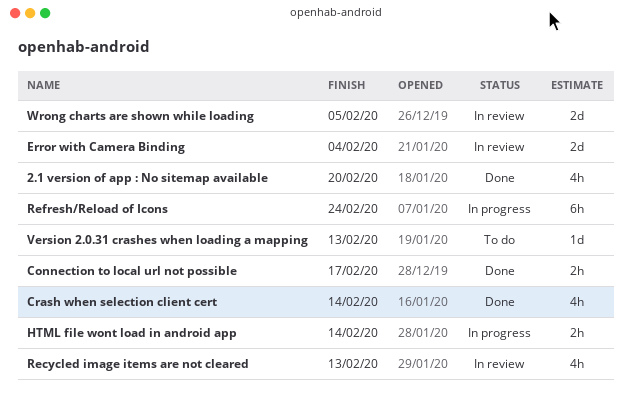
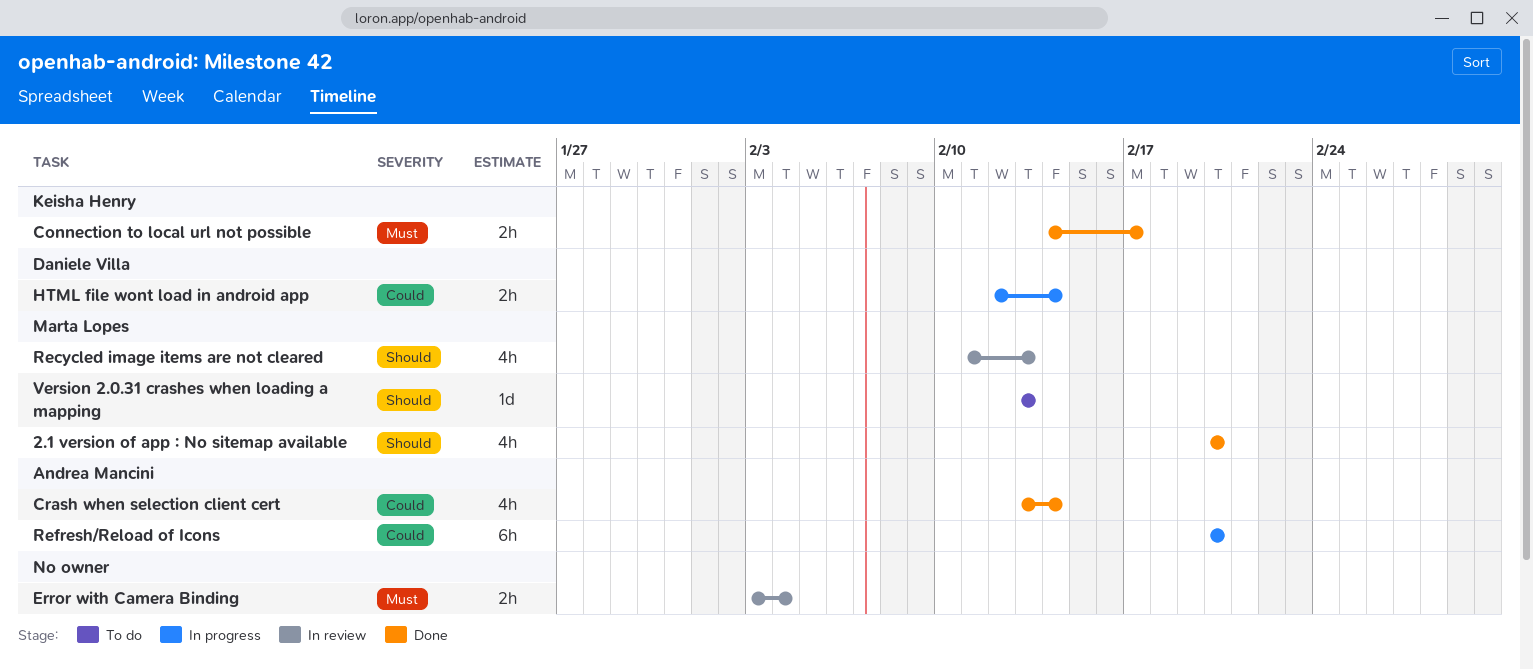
Error with Camera Binding, estimate: 2d -> 2h
Refresh/Reload of Icons, due: Feb 24 -> Feb 20
Wrong charts are shown while loading: present -> none

